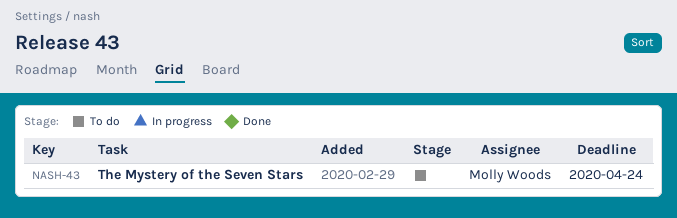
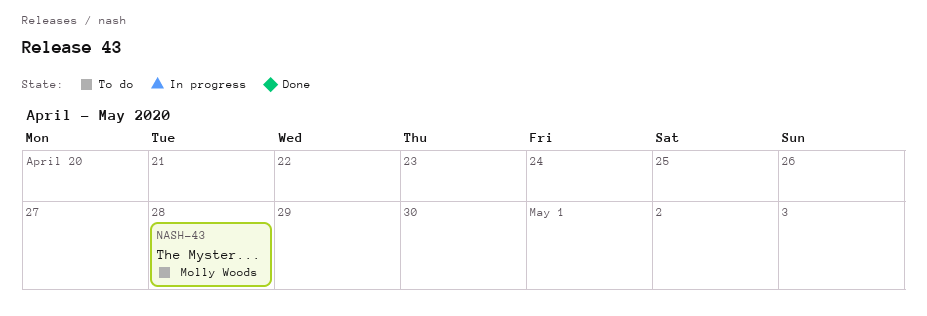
NASH-43, due: Apr 24 -> Apr 28

